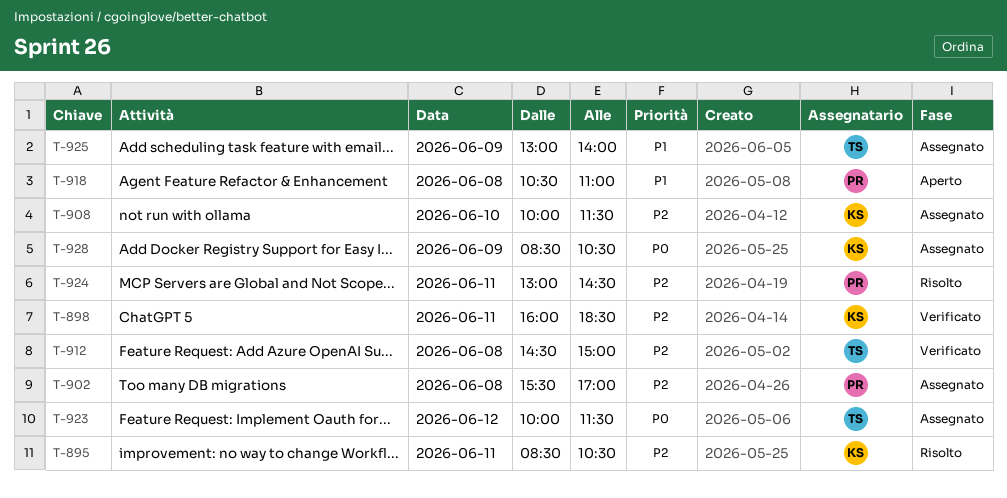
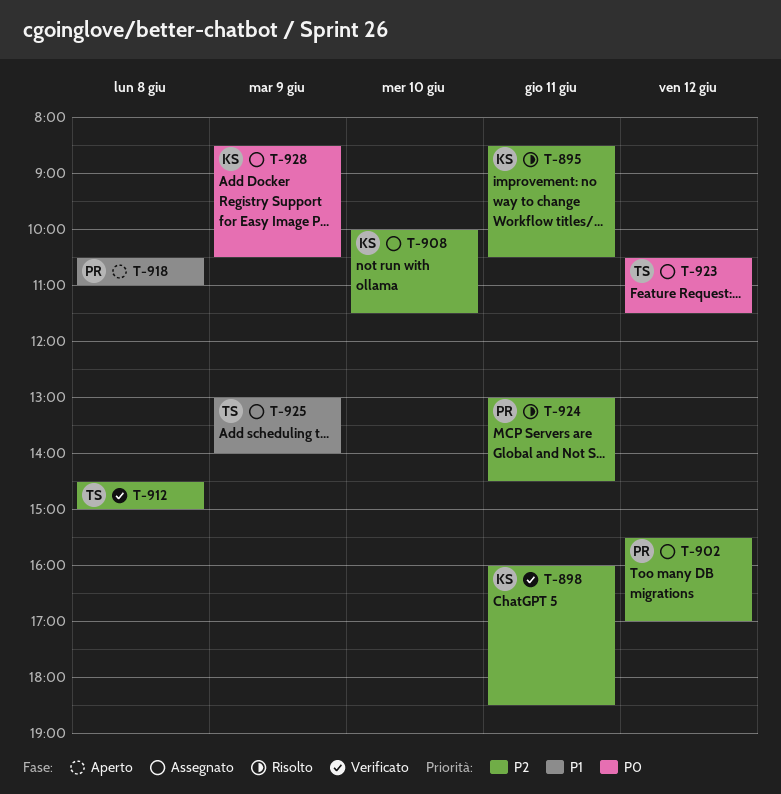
T-902, day: Jun 8 -> Jun 12
T-923, begins: 10:00 -> 10:30

